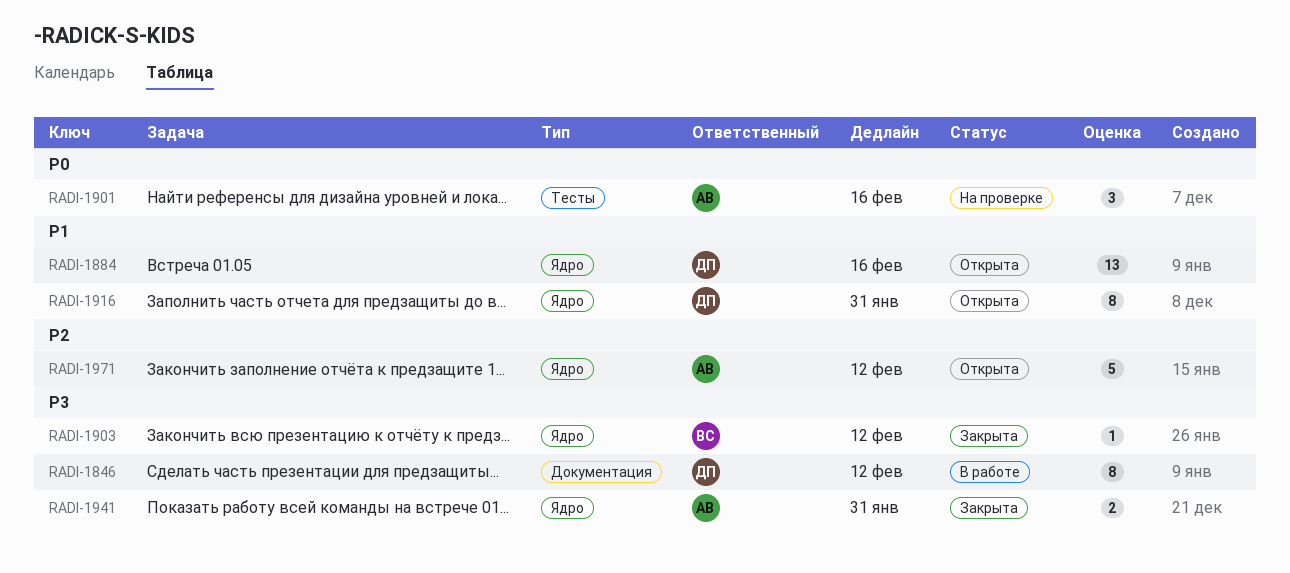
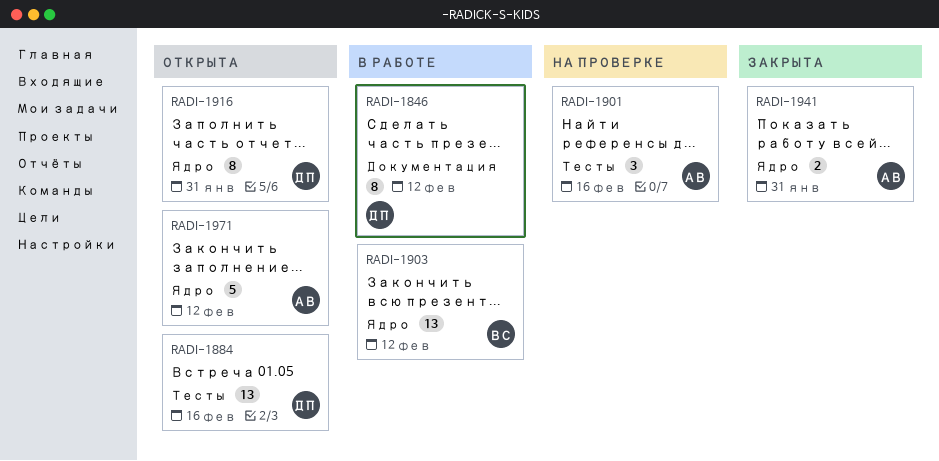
RADI-1884, label: Ядро -> Тесты
RADI-1903, status: Закрыта -> В работе
RADI-1903, estimate: 1 -> 13

